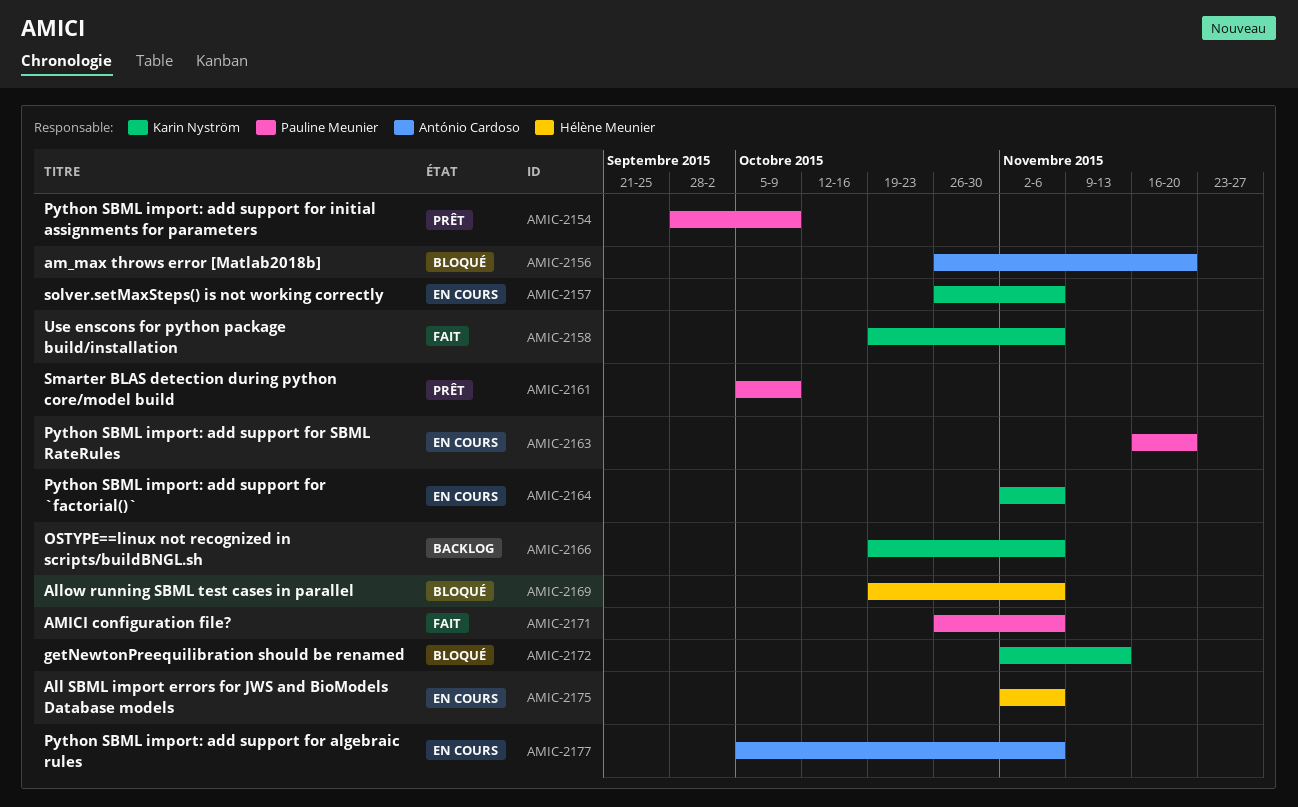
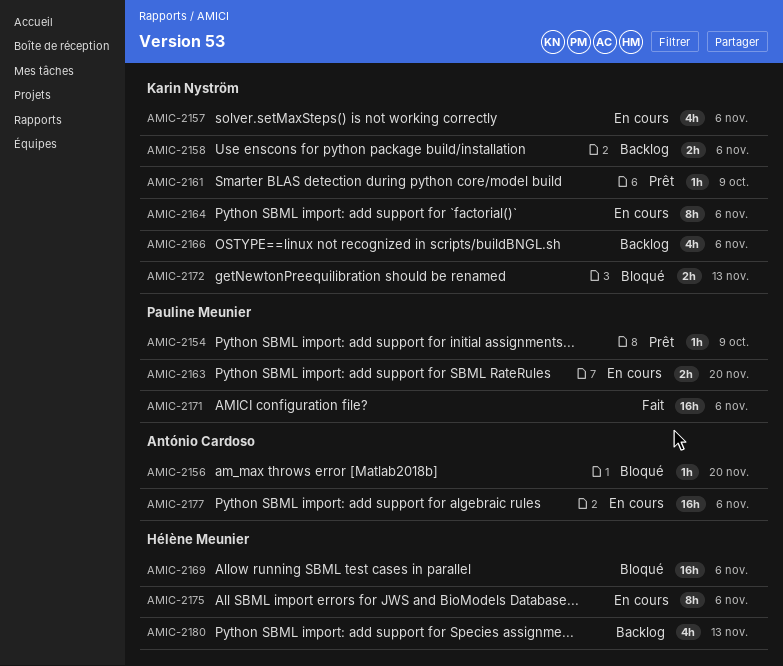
AMIC-2158, status: Fait -> Backlog
AMIC-2161, owner: Pauline Meunier -> Karin Nyström
AMIC-2180: none -> present

